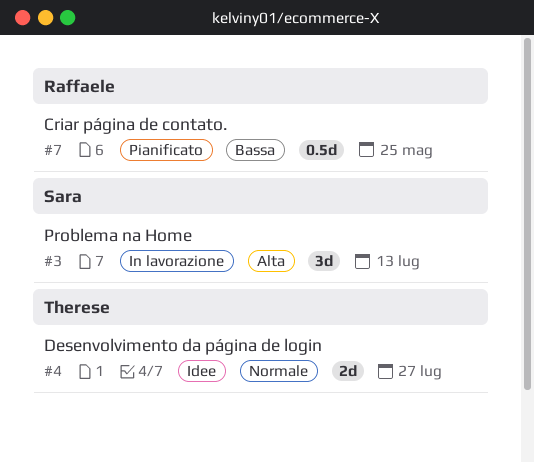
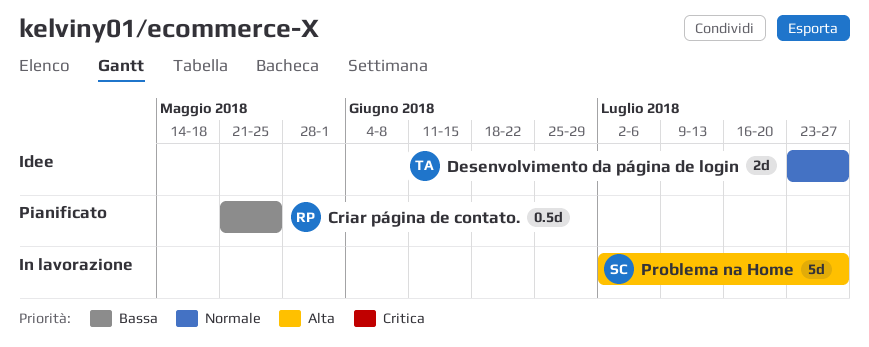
Problema na Home, estimate: 3d -> 5d
Problema na Home, due: Jul 13 -> Jul 27

